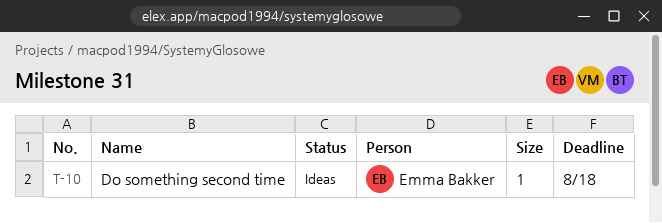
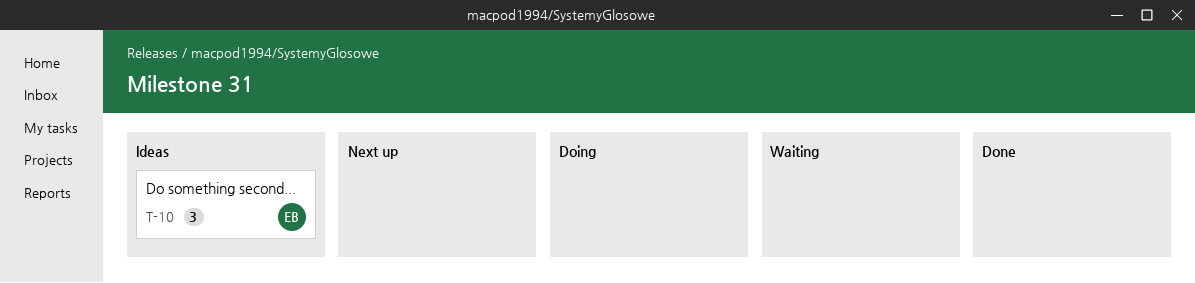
T-10, estimate: 1 -> 3

